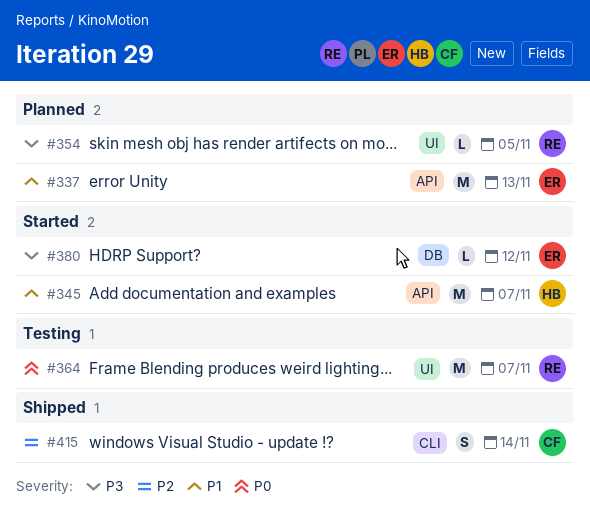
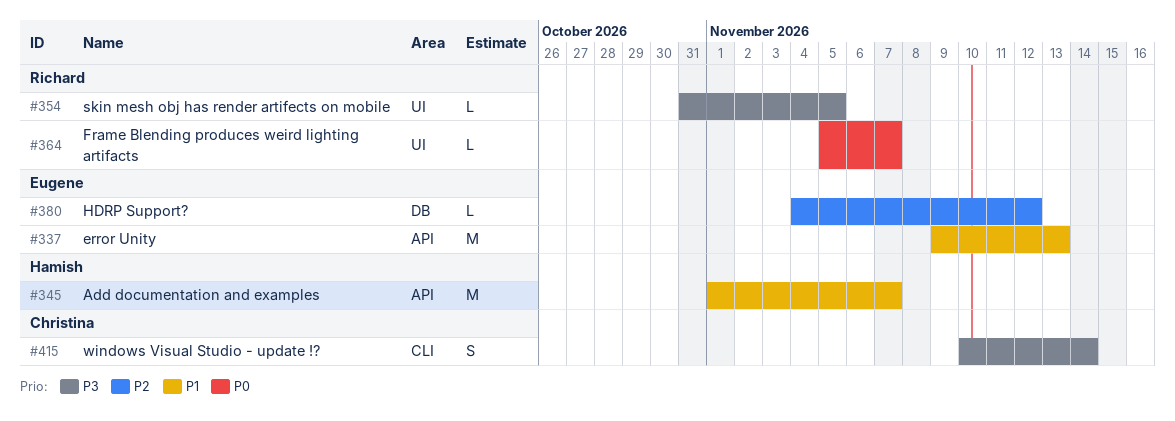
#364, estimate: M -> L
#380, priority: P3 -> P2
#415, priority: P2 -> P3

